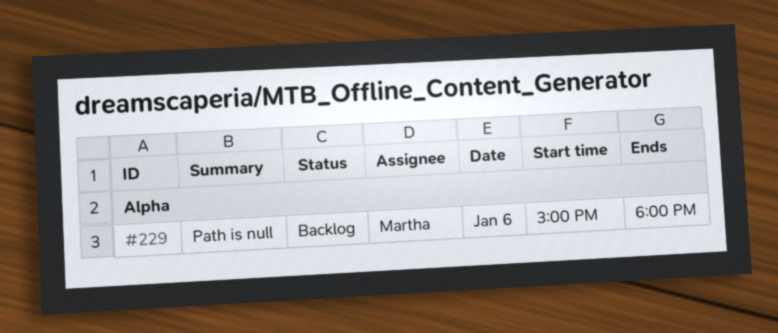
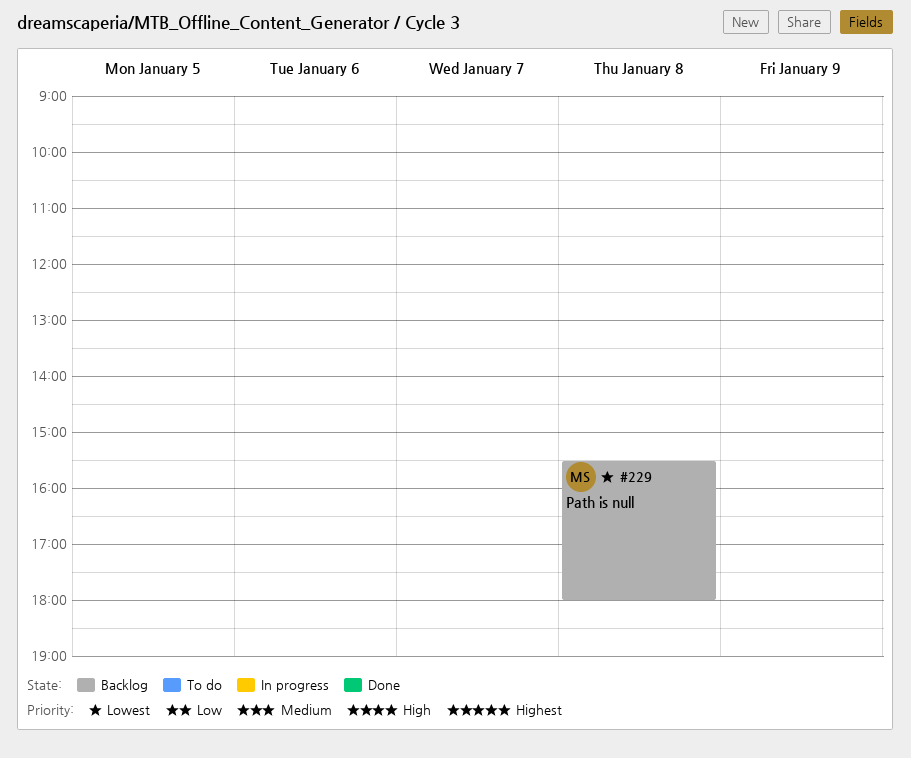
#229, day: Jan 6 -> Jan 8
#229, begins: 15:00 -> 15:30

